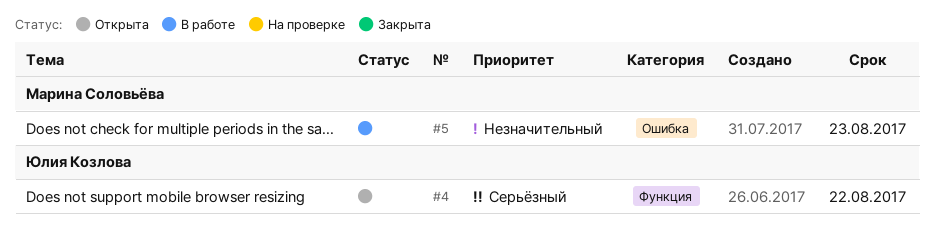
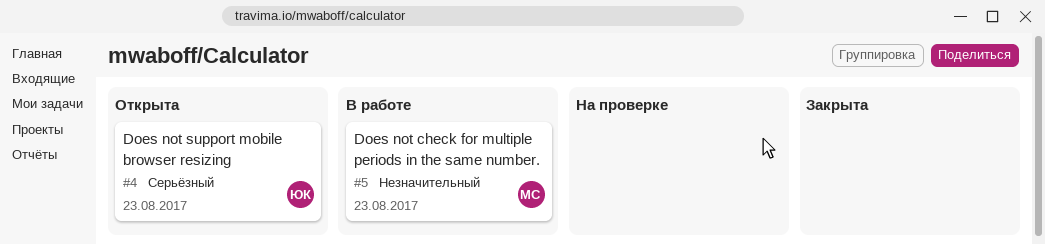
#4, due: Aug 22 -> Aug 23

